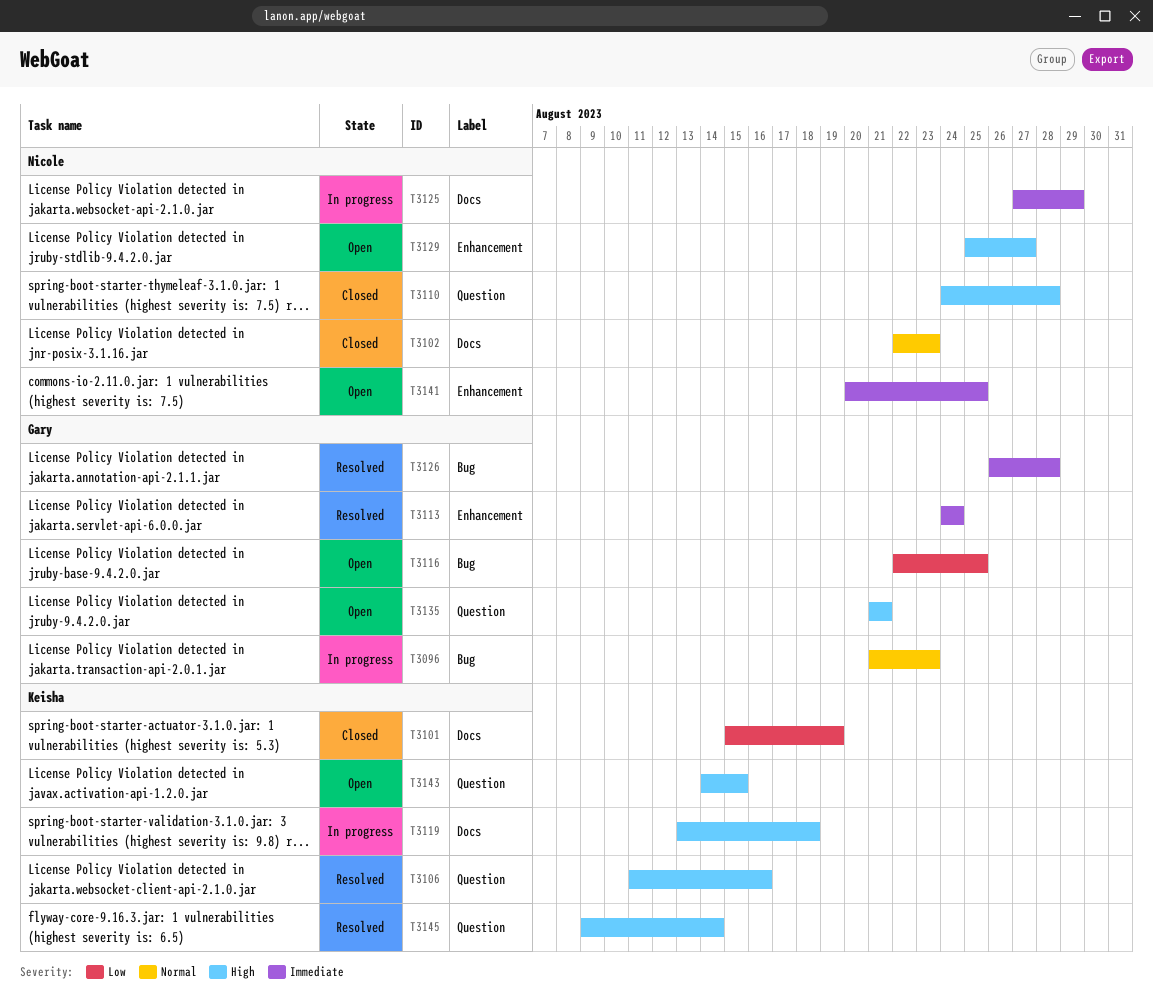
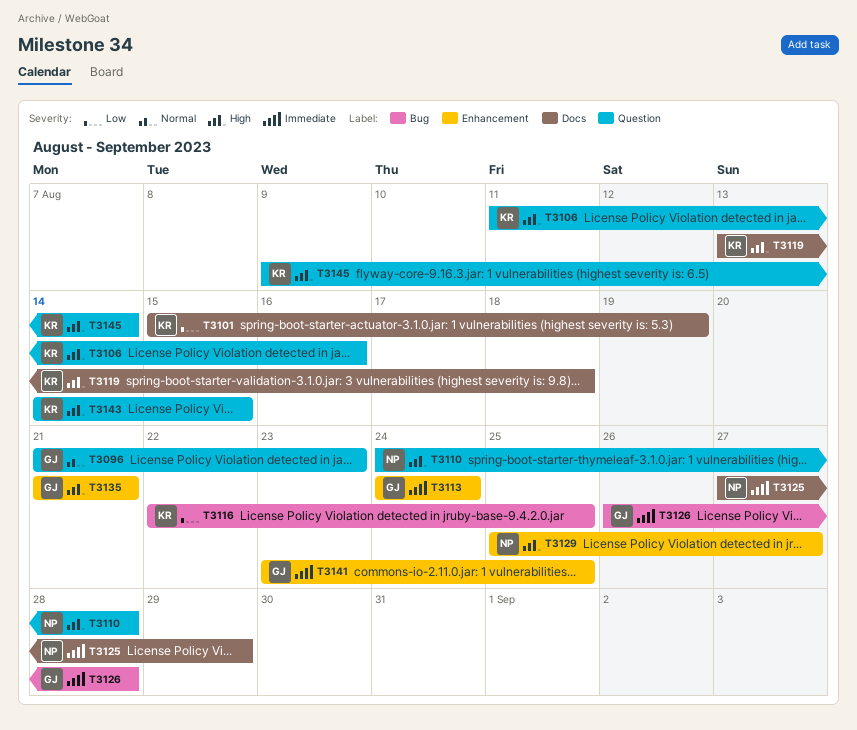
T3096, label: Bug -> Question
T3102: present -> none
T3116, owner: Gary -> Keisha
T3135, label: Question -> Enhancement
T3141, owner: Nicole -> Gary
T3141, start: Aug 20 -> Aug 23

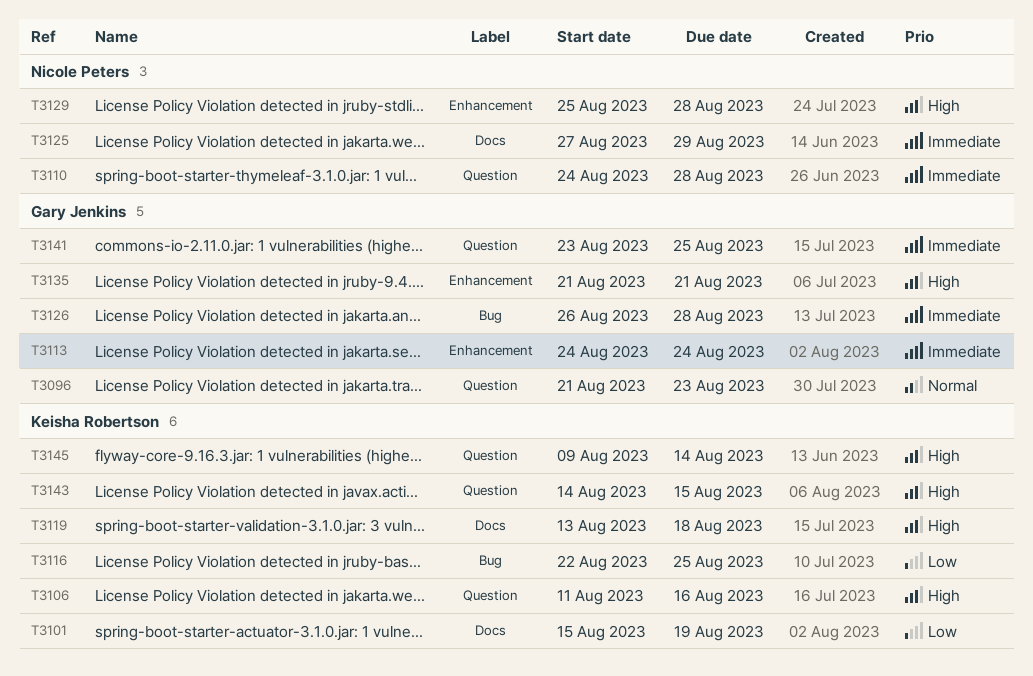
T3110, priority: High -> Immediate
T3129, due: Aug 27 -> Aug 28
T3141, label: Enhancement -> Question

